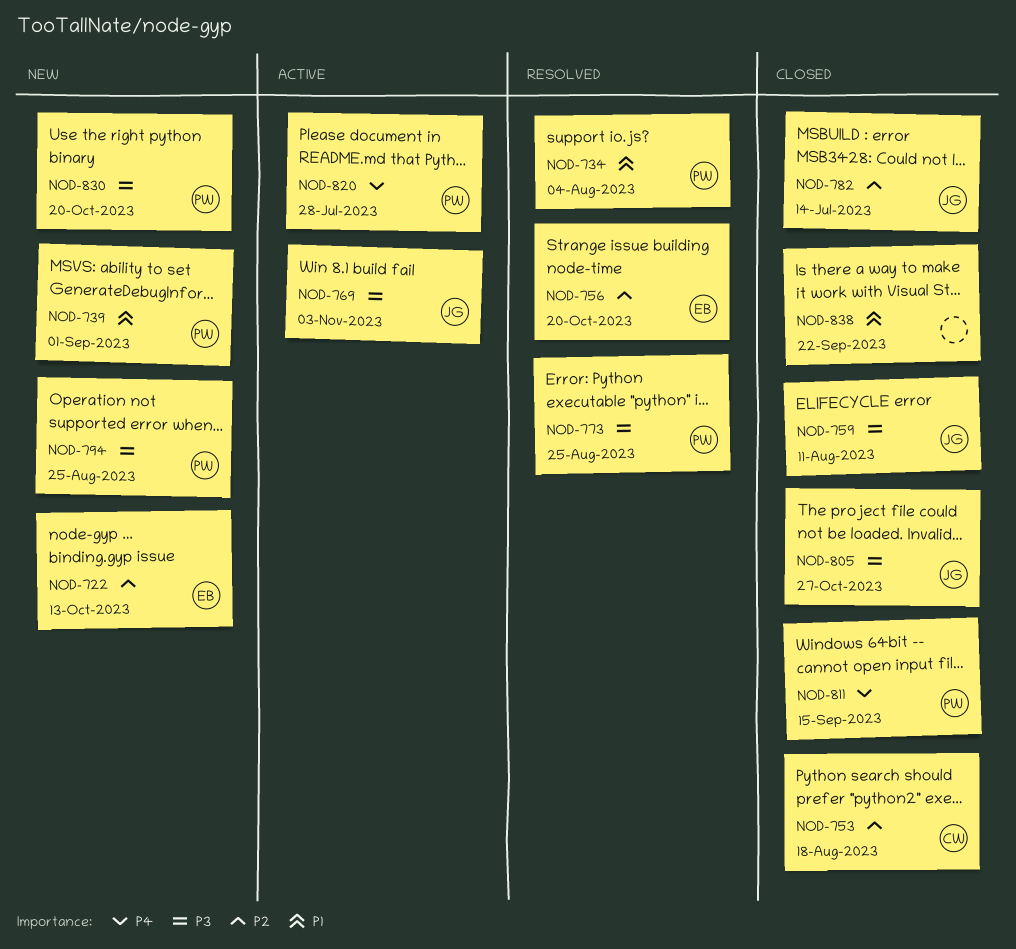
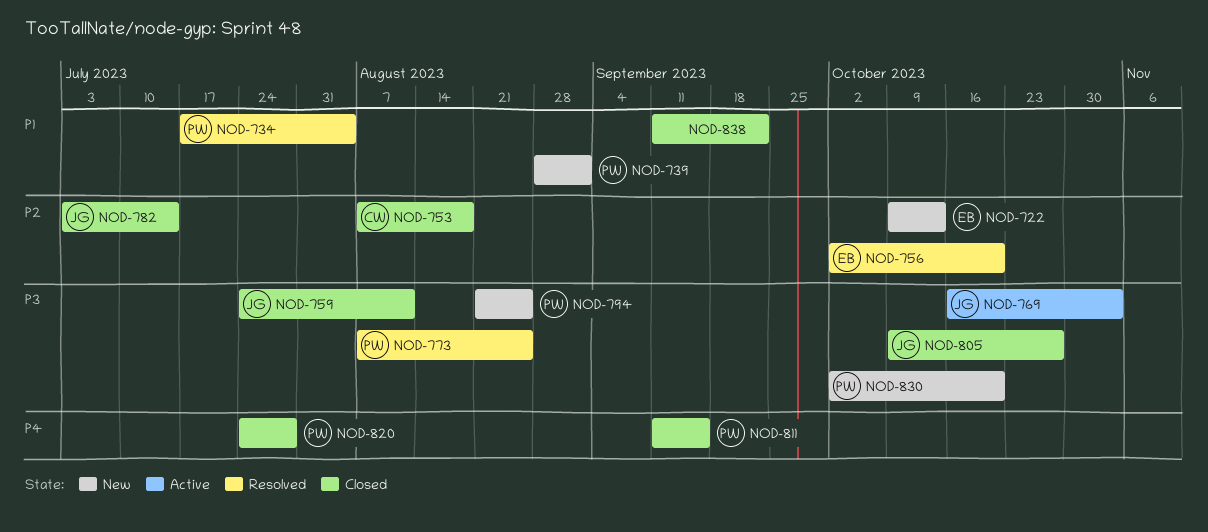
NOD-820, status: Active -> Closed

